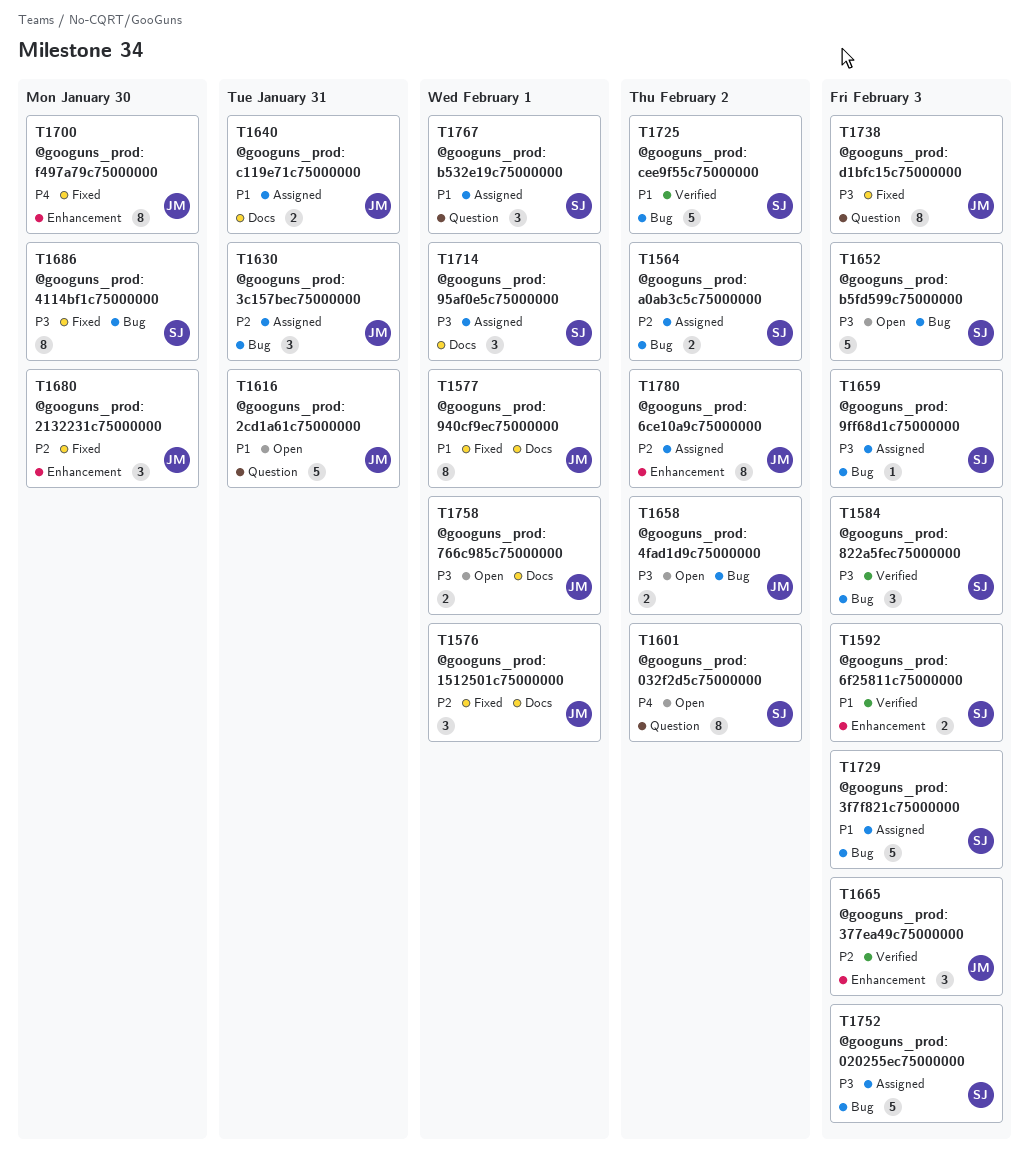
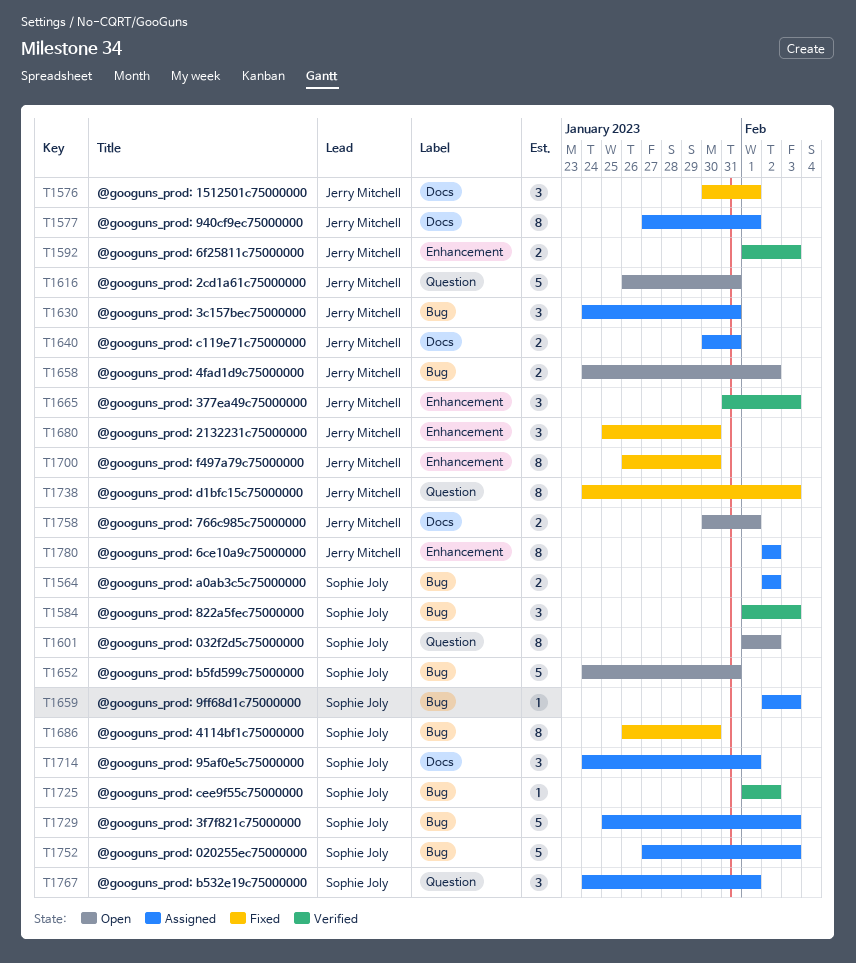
T1577, status: Fixed -> Assigned
T1592, owner: Sophie Joly -> Jerry Mitchell
T1652, due: Feb 3 -> Jan 31
T1725, estimate: 5 -> 1

